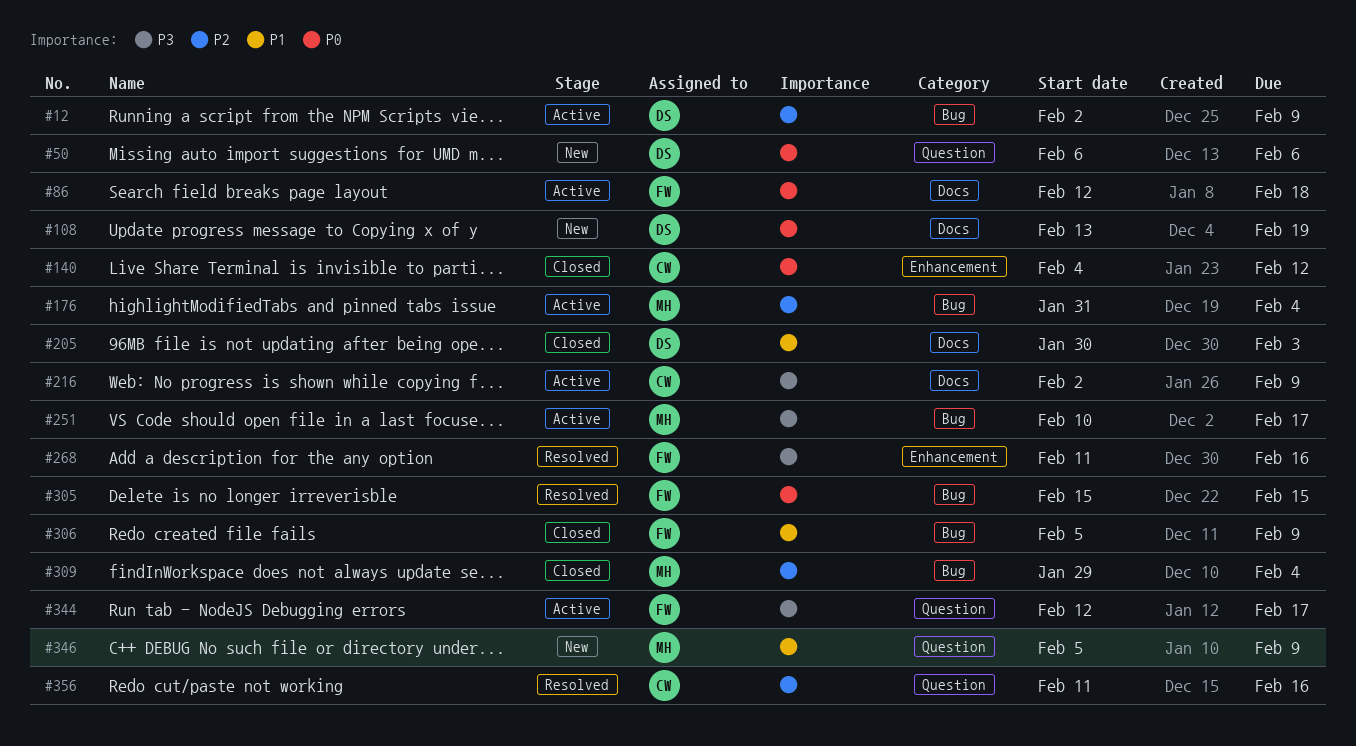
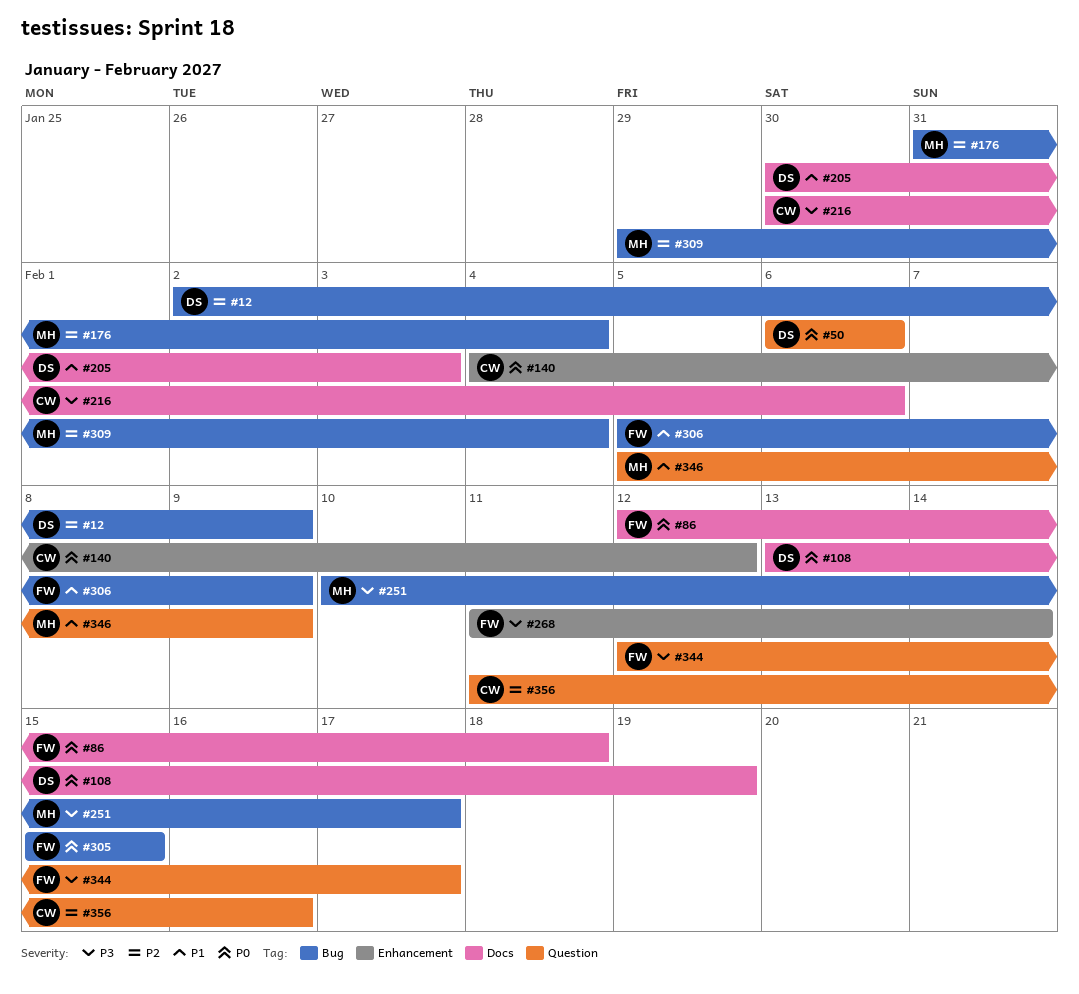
#216, start: Feb 2 -> Jan 30
#216, due: Feb 9 -> Feb 6
#268, due: Feb 16 -> Feb 14

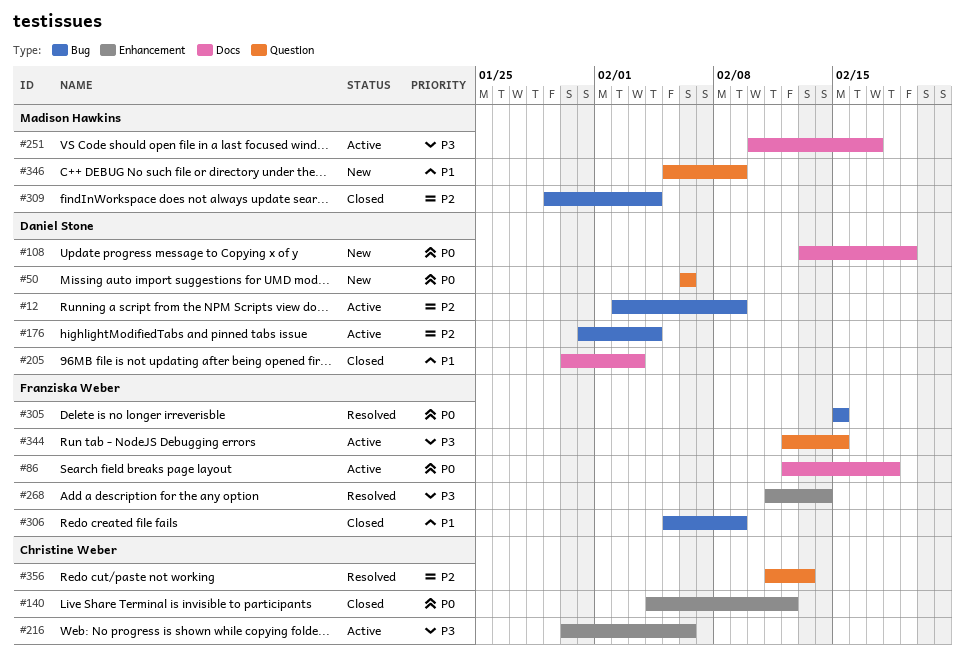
#176, owner: Madison Hawkins -> Daniel Stone
#216, label: Docs -> Enhancement
#251, label: Bug -> Docs
#344, due: Feb 17 -> Feb 15
#356, due: Feb 16 -> Feb 13

